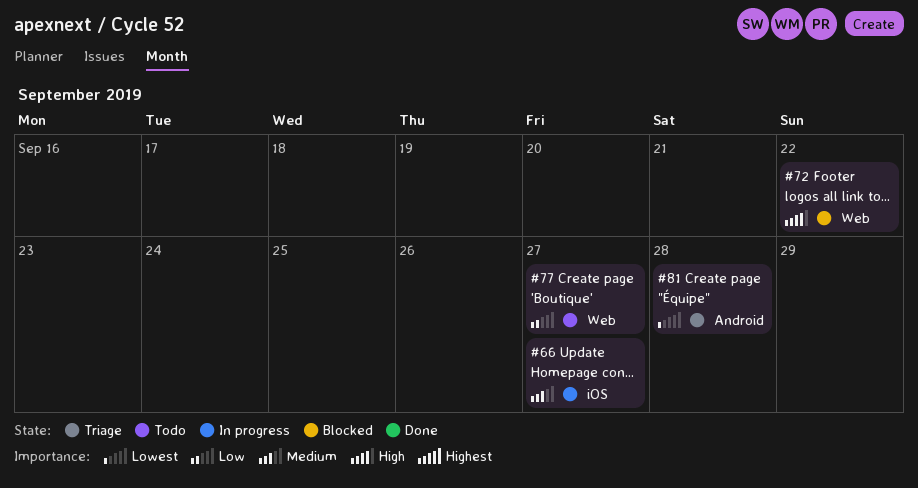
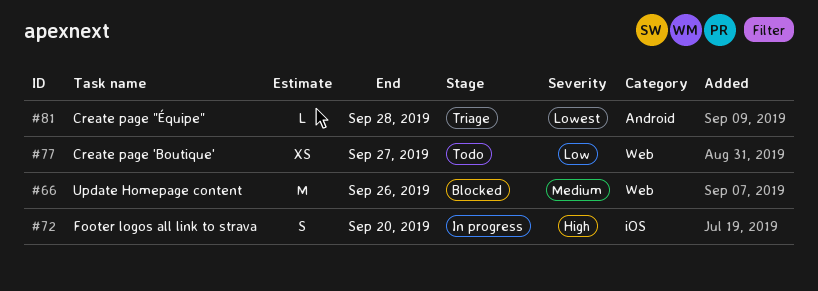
#66, status: In progress -> Blocked
#66, label: iOS -> Web
#66, due: Sep 27 -> Sep 26
#72, status: Blocked -> In progress
#72, label: Web -> iOS
#72, due: Sep 22 -> Sep 20

